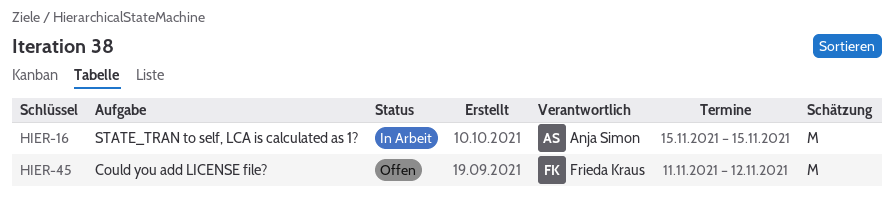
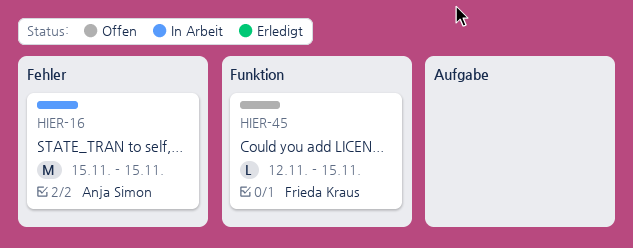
HIER-45, estimate: M -> L
HIER-45, start: Nov 11 -> Nov 12
HIER-45, due: Nov 12 -> Nov 15

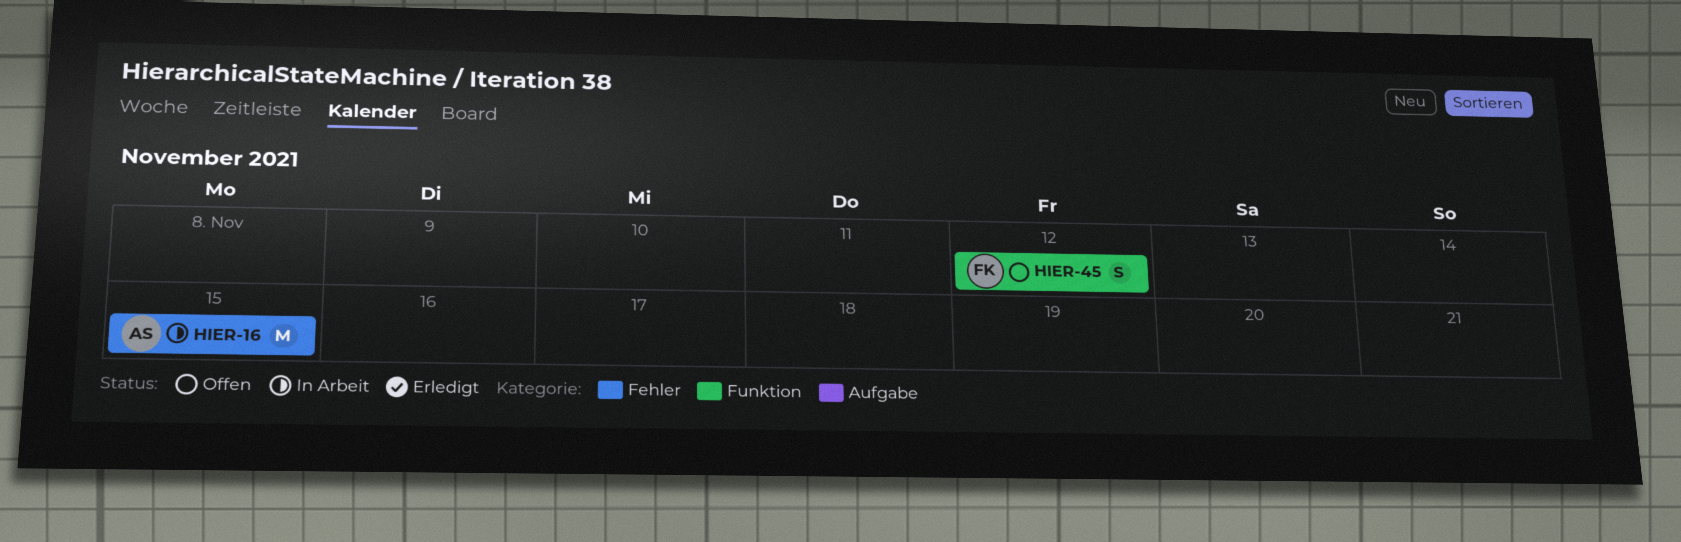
HIER-45, estimate: L -> S
HIER-45, due: Nov 15 -> Nov 12

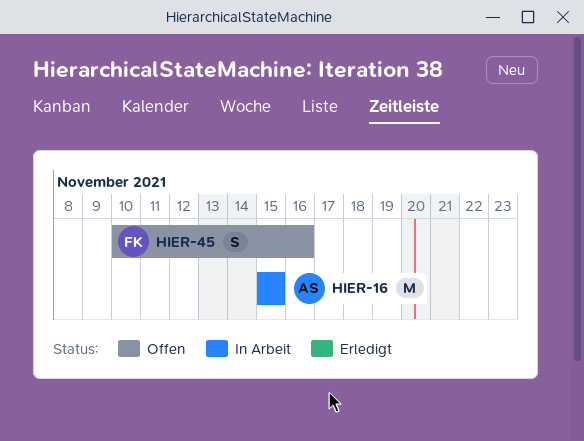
HIER-45, start: Nov 12 -> Nov 10
HIER-45, due: Nov 12 -> Nov 16

